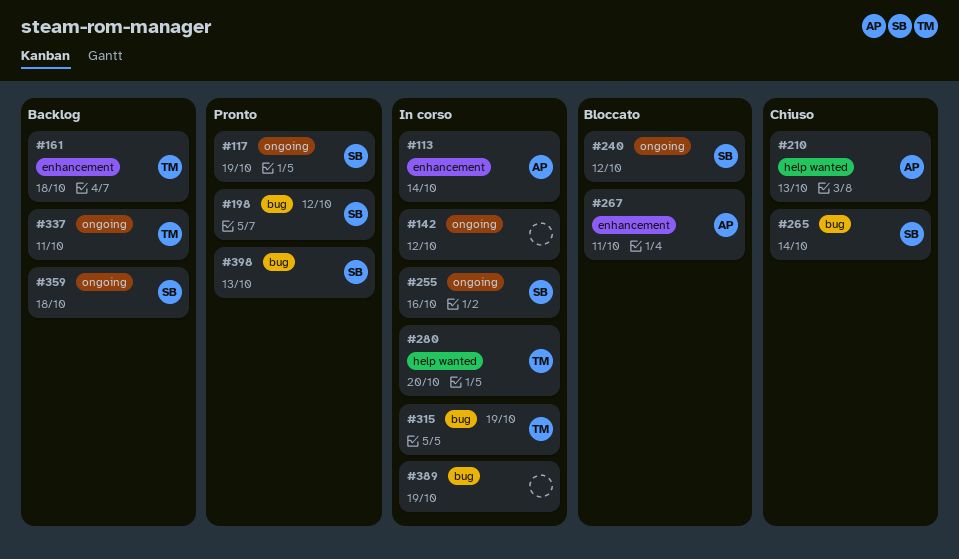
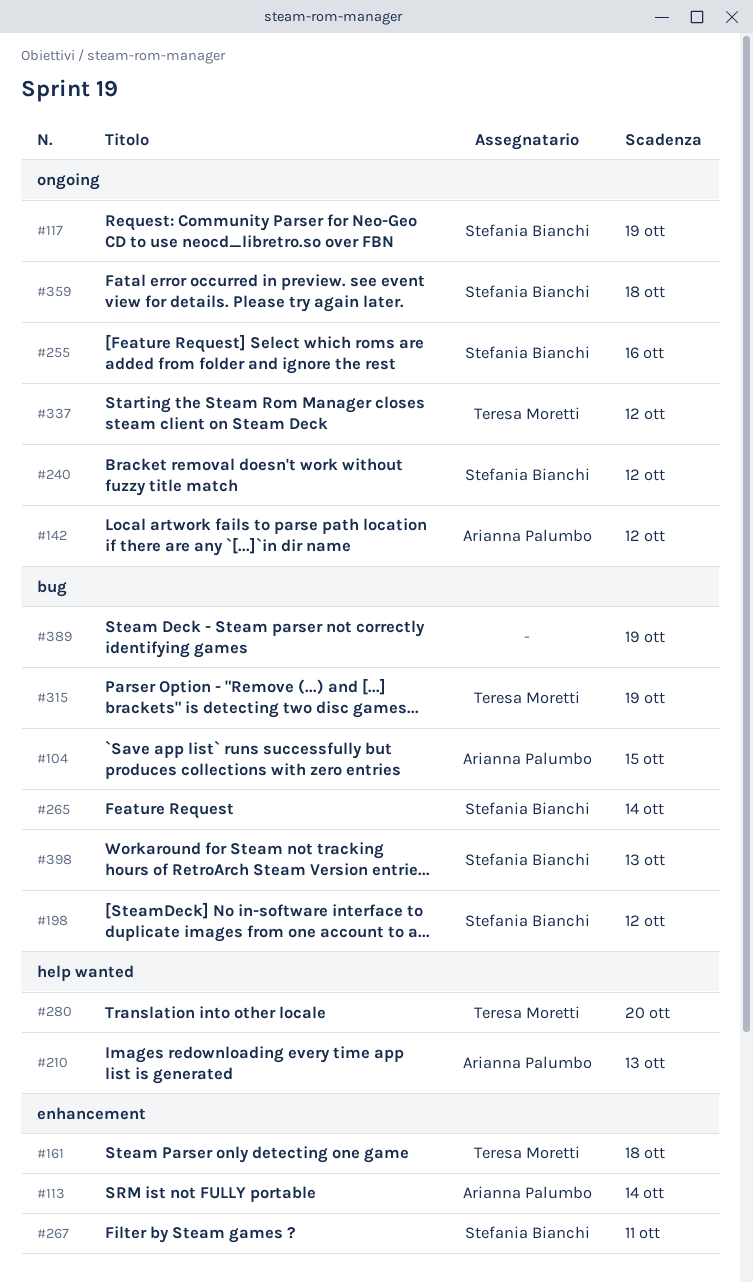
#104: none -> present
#142, owner: none -> Arianna Palumbo
#267, owner: Arianna Palumbo -> Stefania Bianchi
#337, due: Oct 11 -> Oct 12

